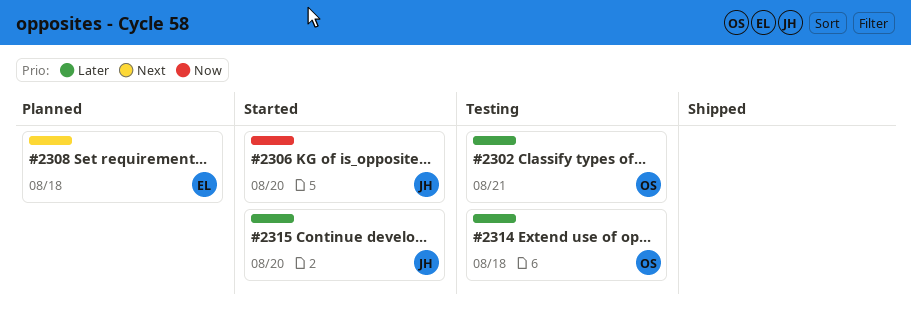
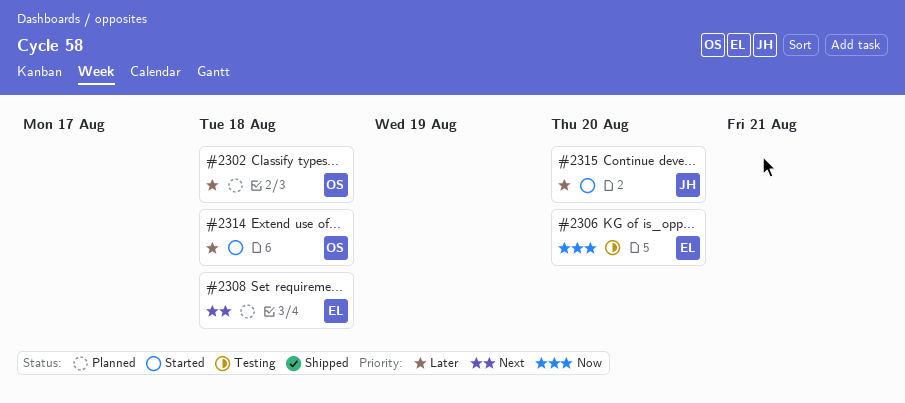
#2302, status: Testing -> Planned
#2302, due: Aug 21 -> Aug 18
#2306, status: Started -> Testing
#2306, owner: JH -> EL
#2314, status: Testing -> Started

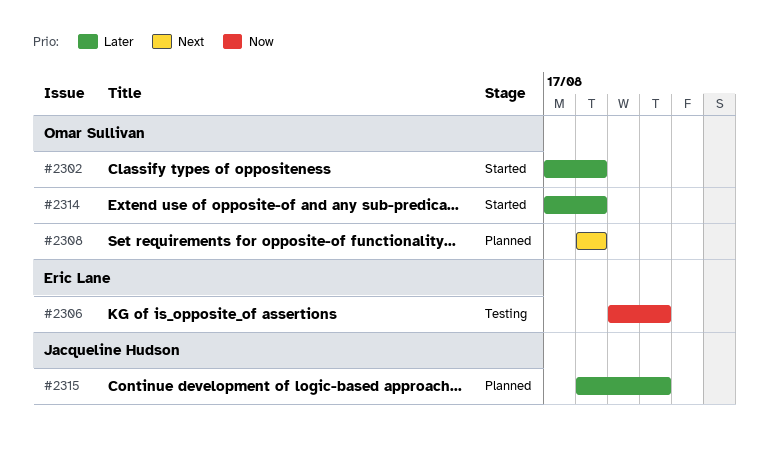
#2302, status: Planned -> Started
#2308, owner: Eric Lane -> Omar Sullivan
#2315, status: Started -> Planned

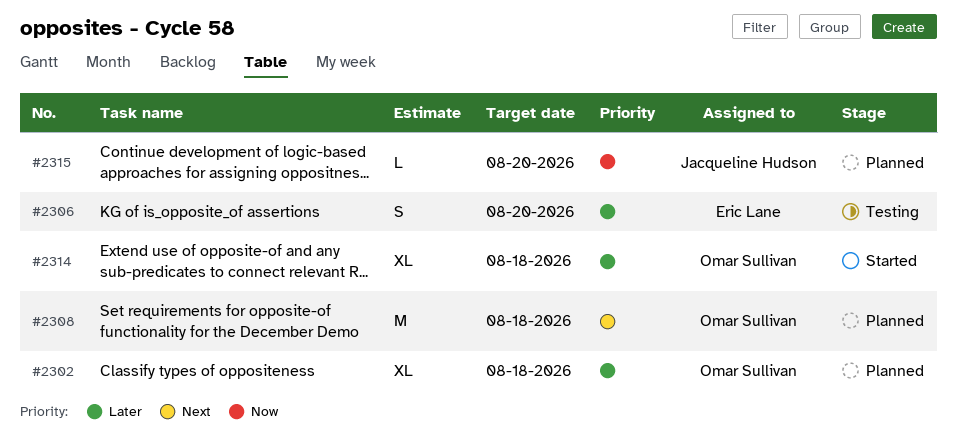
#2302, status: Started -> Planned
#2306, priority: Now -> Later
#2315, priority: Later -> Now

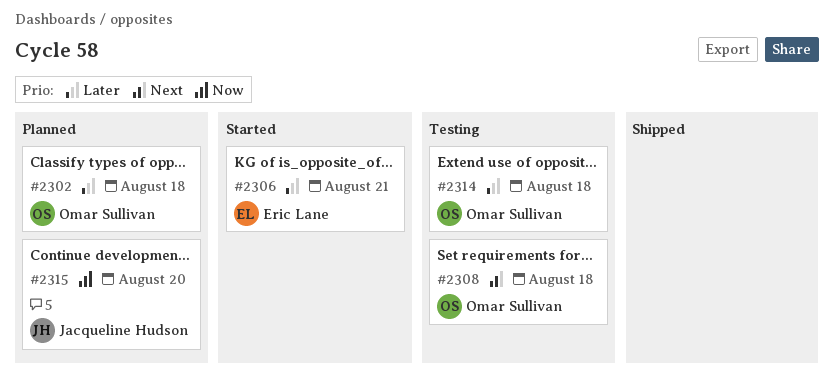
#2306, status: Testing -> Started
#2306, due: Aug 20 -> Aug 21
#2308, status: Planned -> Testing
#2314, status: Started -> Testing

